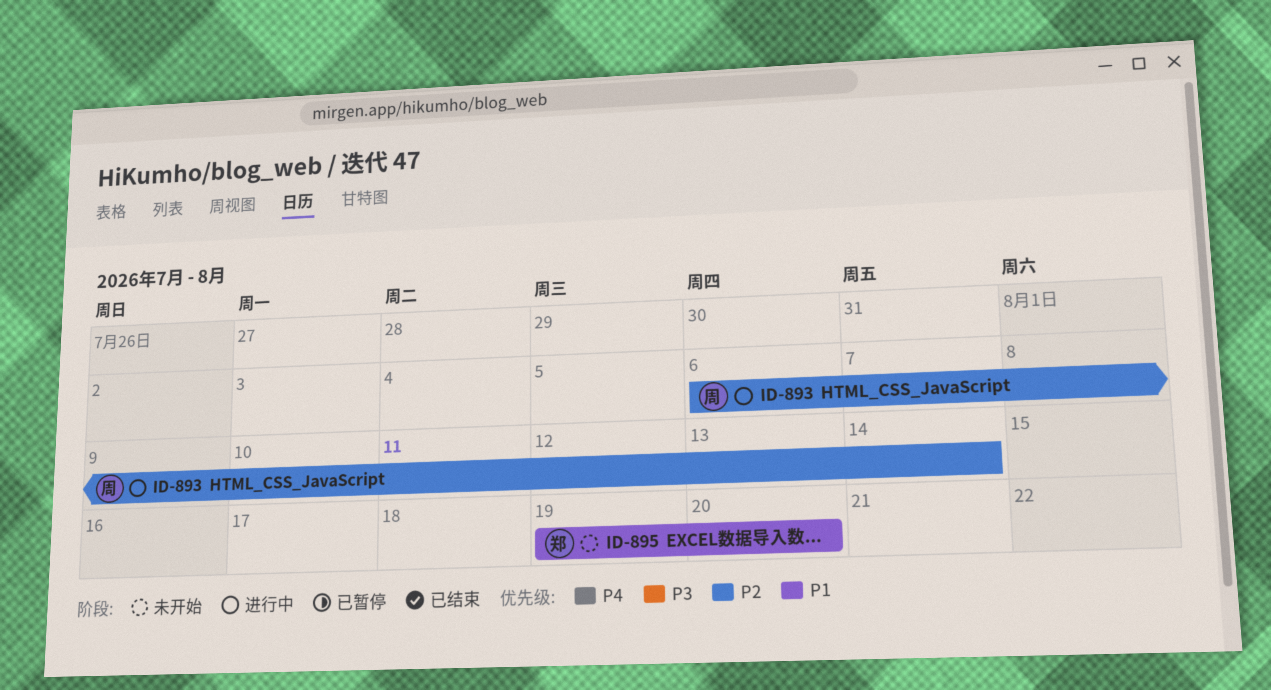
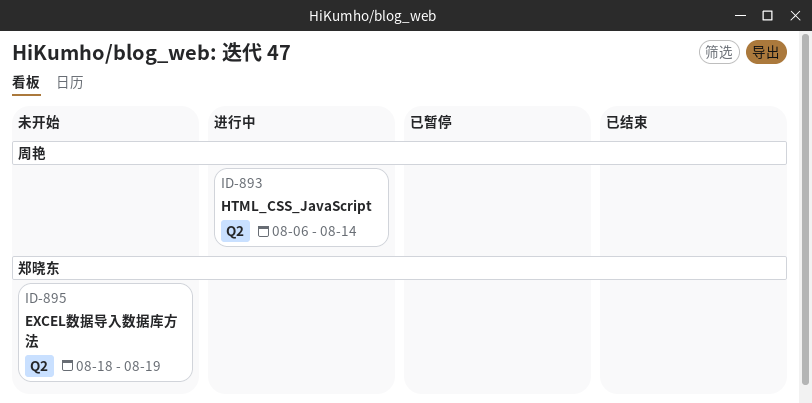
ID-895, start: Aug 19 -> Aug 18
ID-895, due: Aug 20 -> Aug 19

